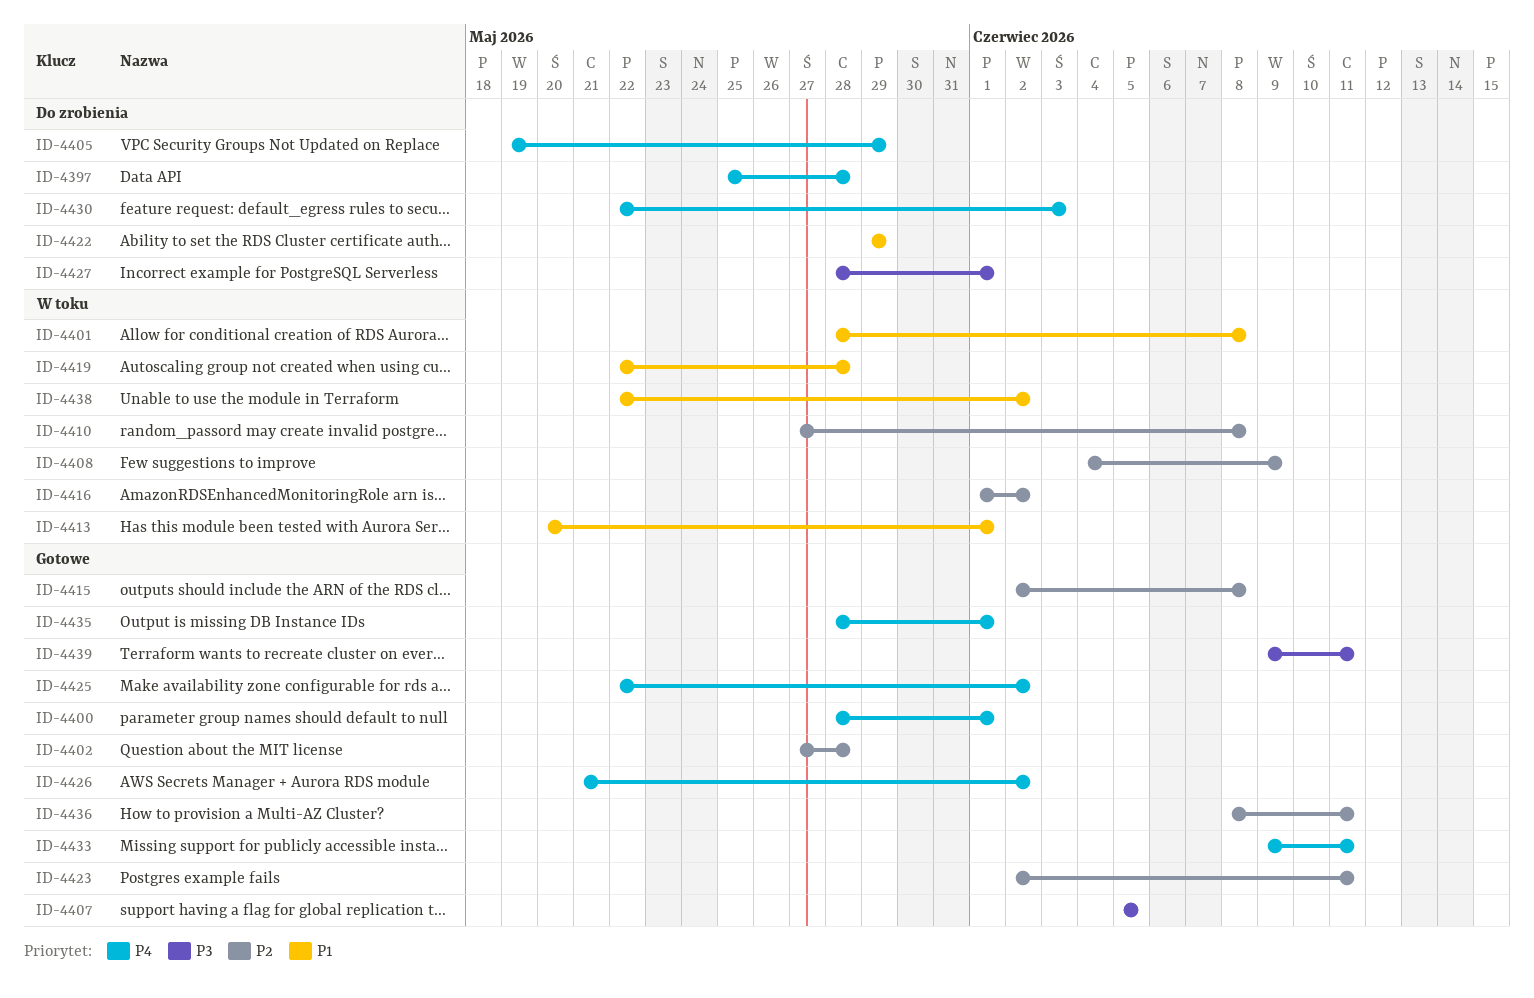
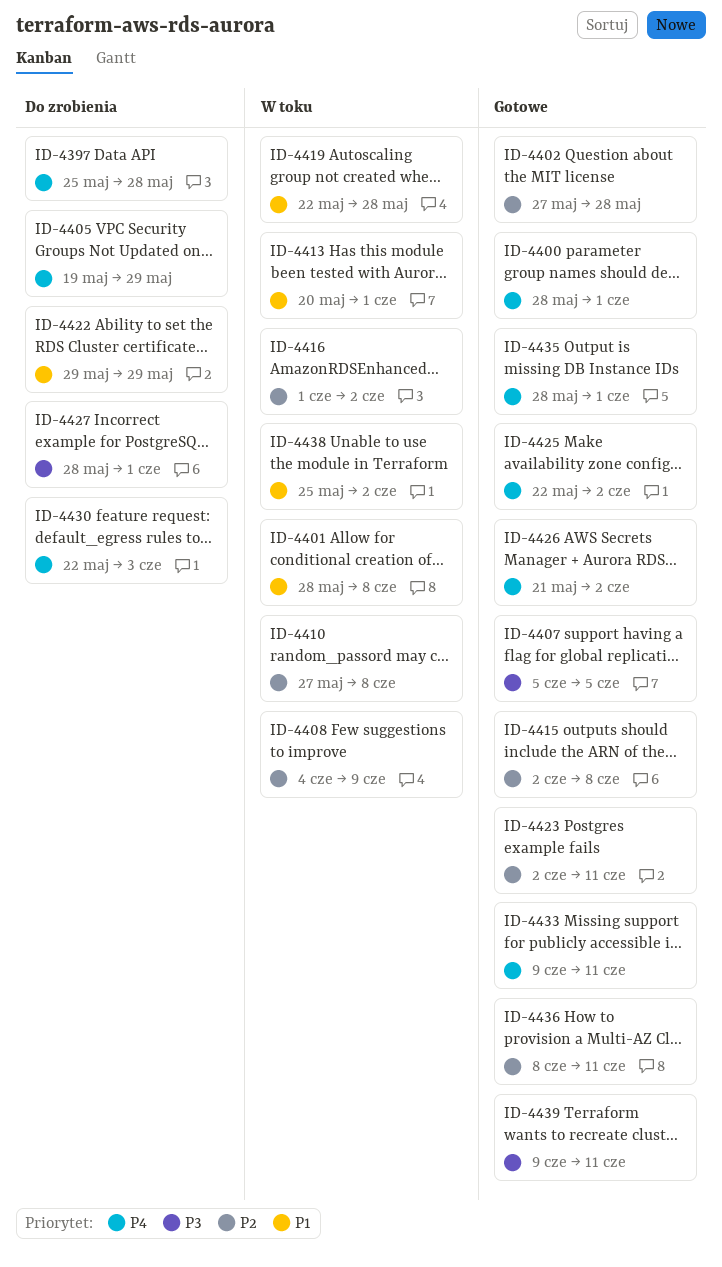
ID-4438, start: May 22 -> May 25

